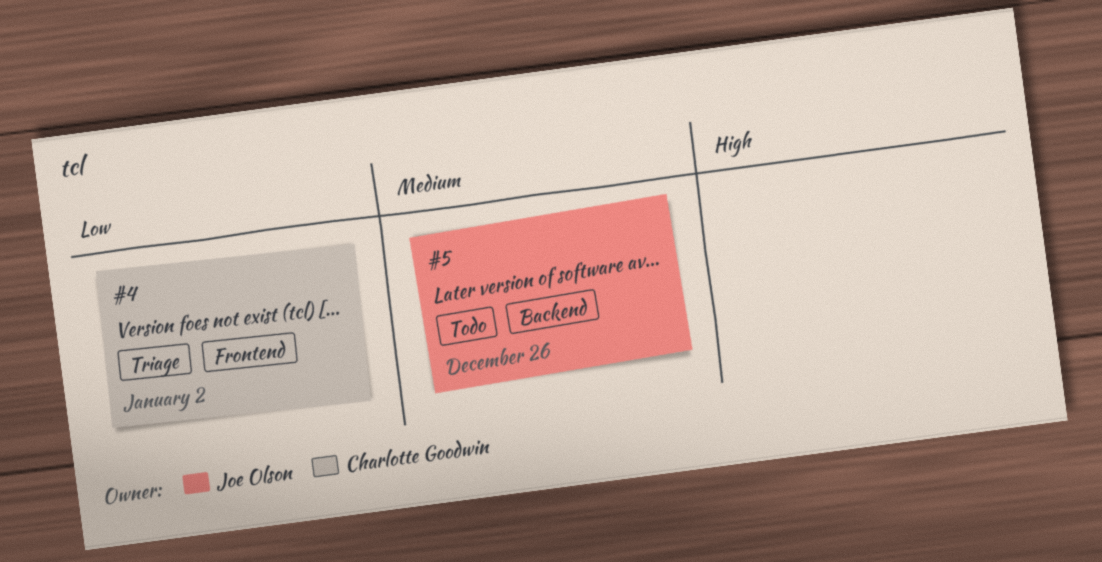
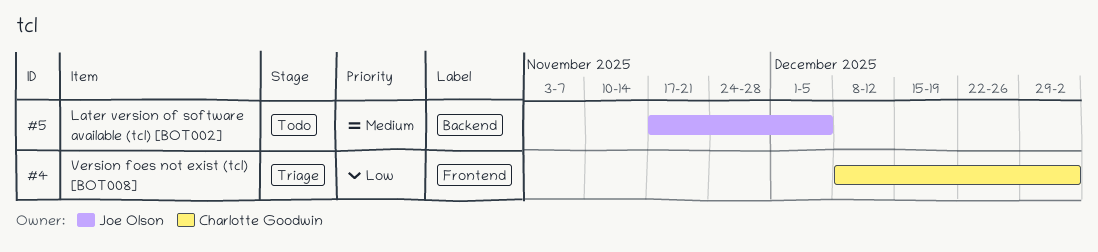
#5, due: Dec 26 -> Dec 5

